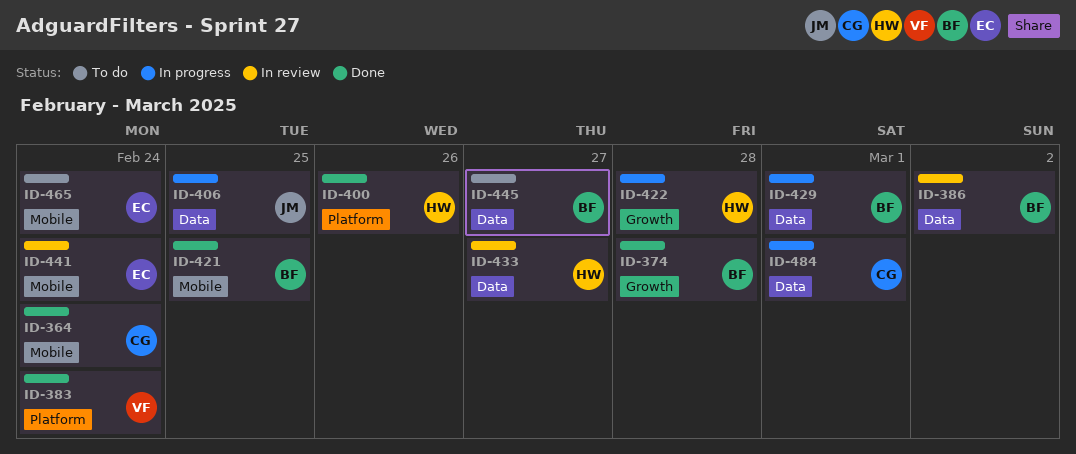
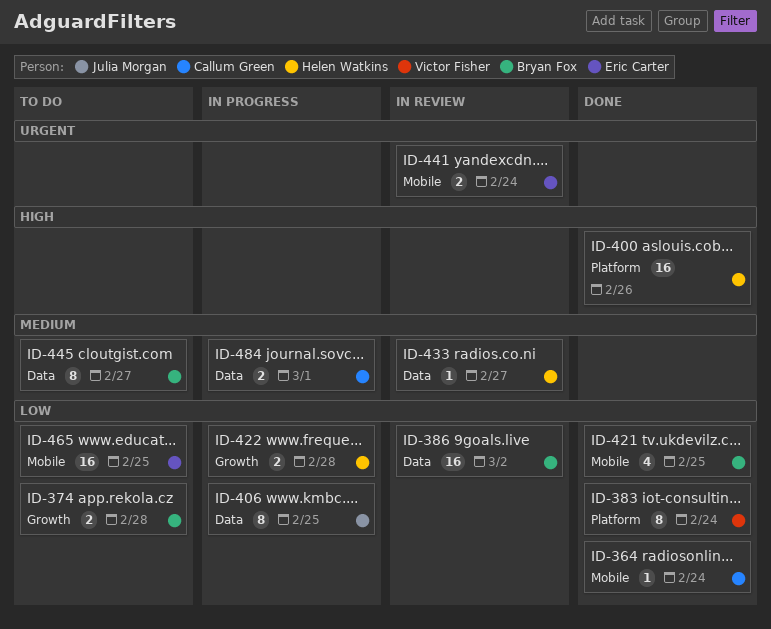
ID-374, status: Done -> To do
ID-429: present -> none
ID-465, due: Feb 24 -> Feb 25

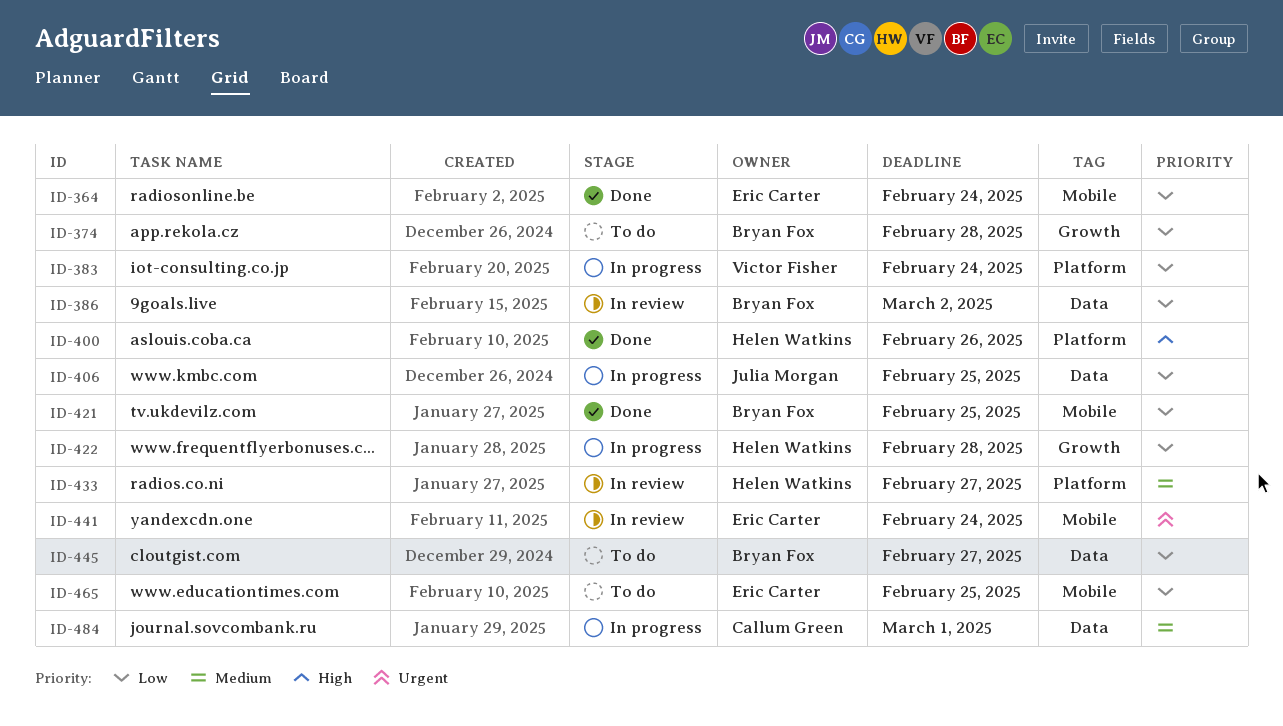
ID-364, owner: Callum Green -> Eric Carter
ID-383, status: Done -> In progress
ID-433, label: Data -> Platform
ID-445, priority: Medium -> Low

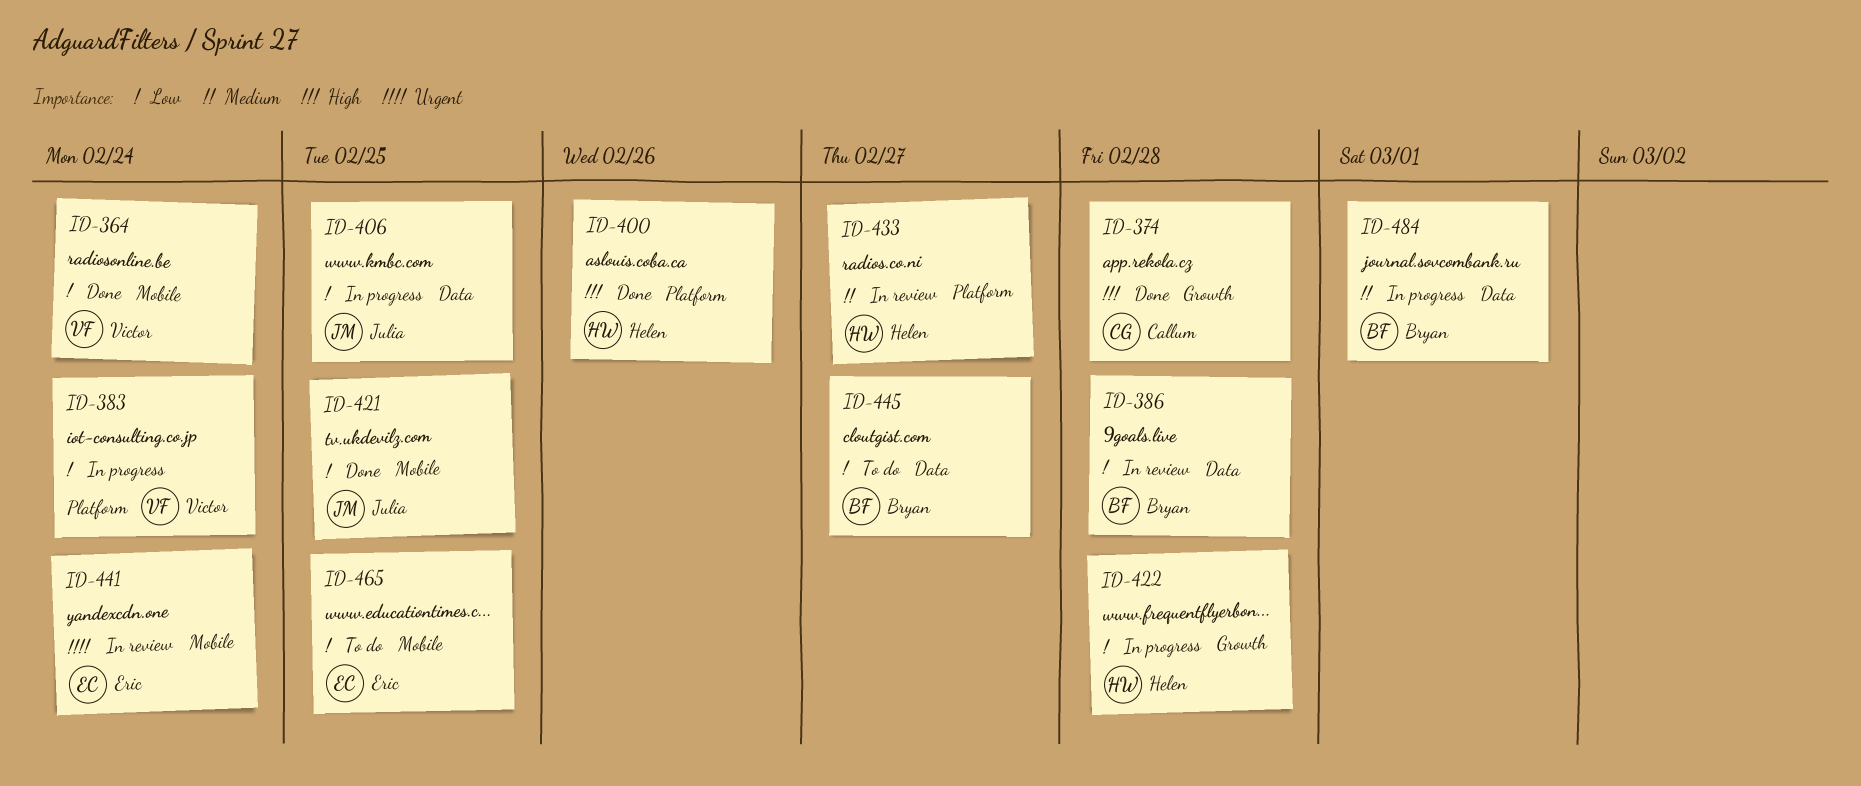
ID-364, owner: Eric Carter -> Victor Fisher
ID-374, status: To do -> Done
ID-374, owner: Bryan Fox -> Callum Green
ID-374, priority: Low -> High
ID-386, due: Mar 2 -> Feb 28
ID-421, owner: Bryan Fox -> Julia Morgan
ID-484, owner: Callum Green -> Bryan Fox

